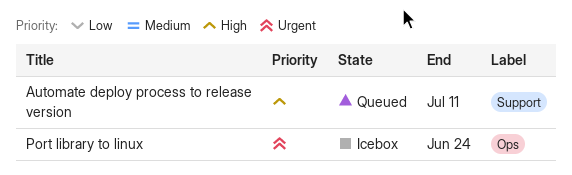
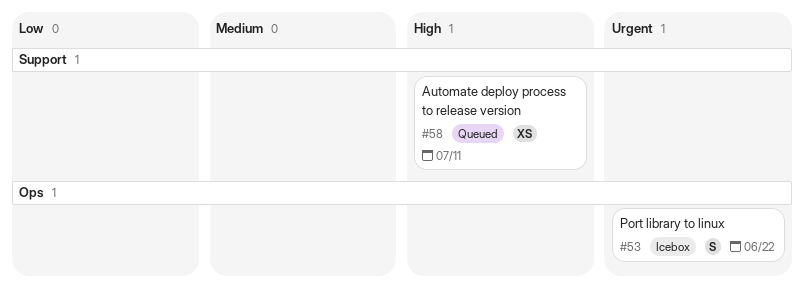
Port library to linux, due: Jun 24 -> Jun 22

